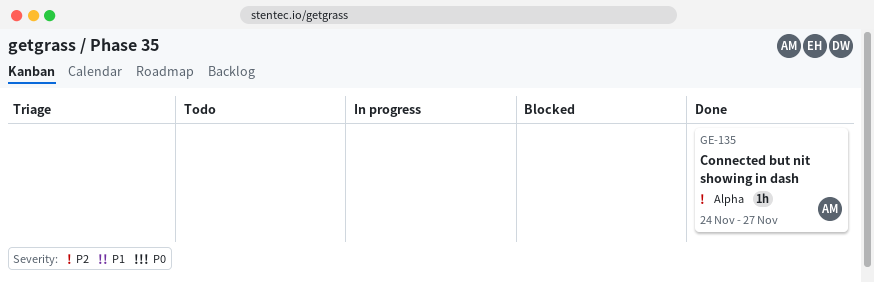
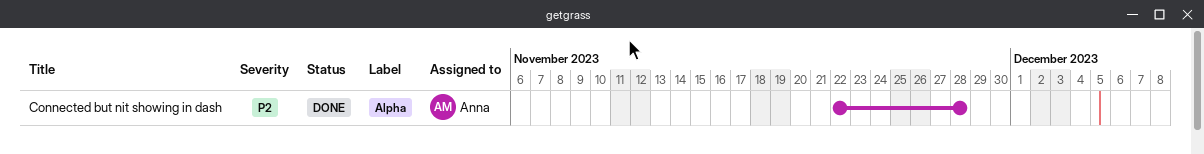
Connected but nit showing in dash, start: Nov 24 -> Nov 22
Connected but nit showing in dash, due: Nov 27 -> Nov 28

